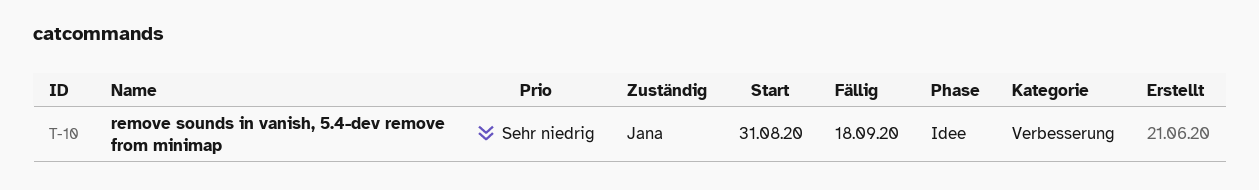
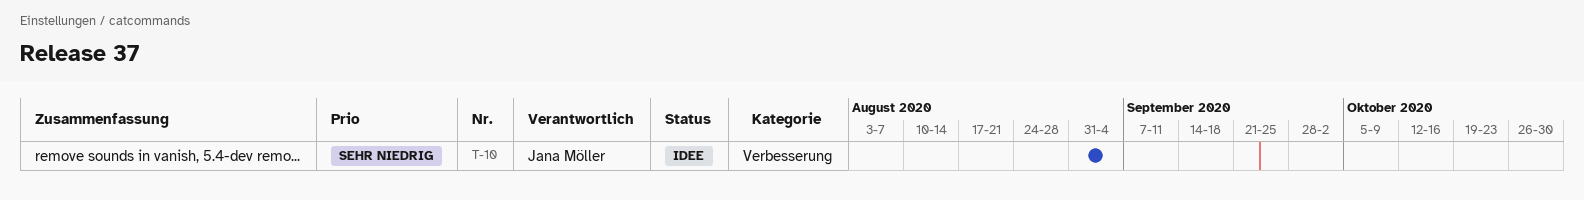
T-10, due: Sep 18 -> Sep 4

